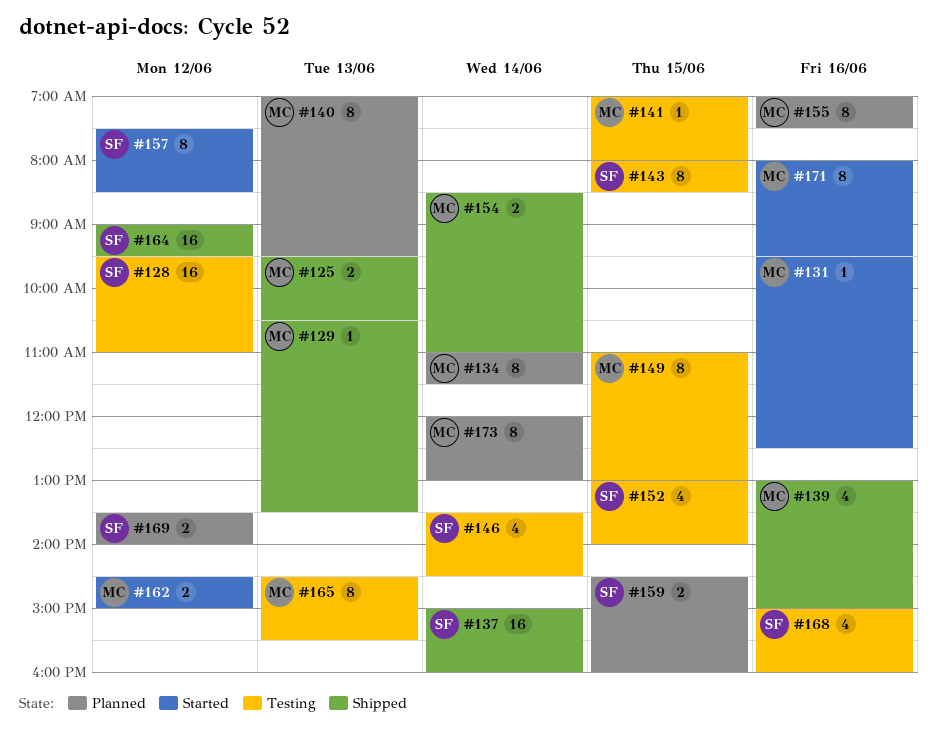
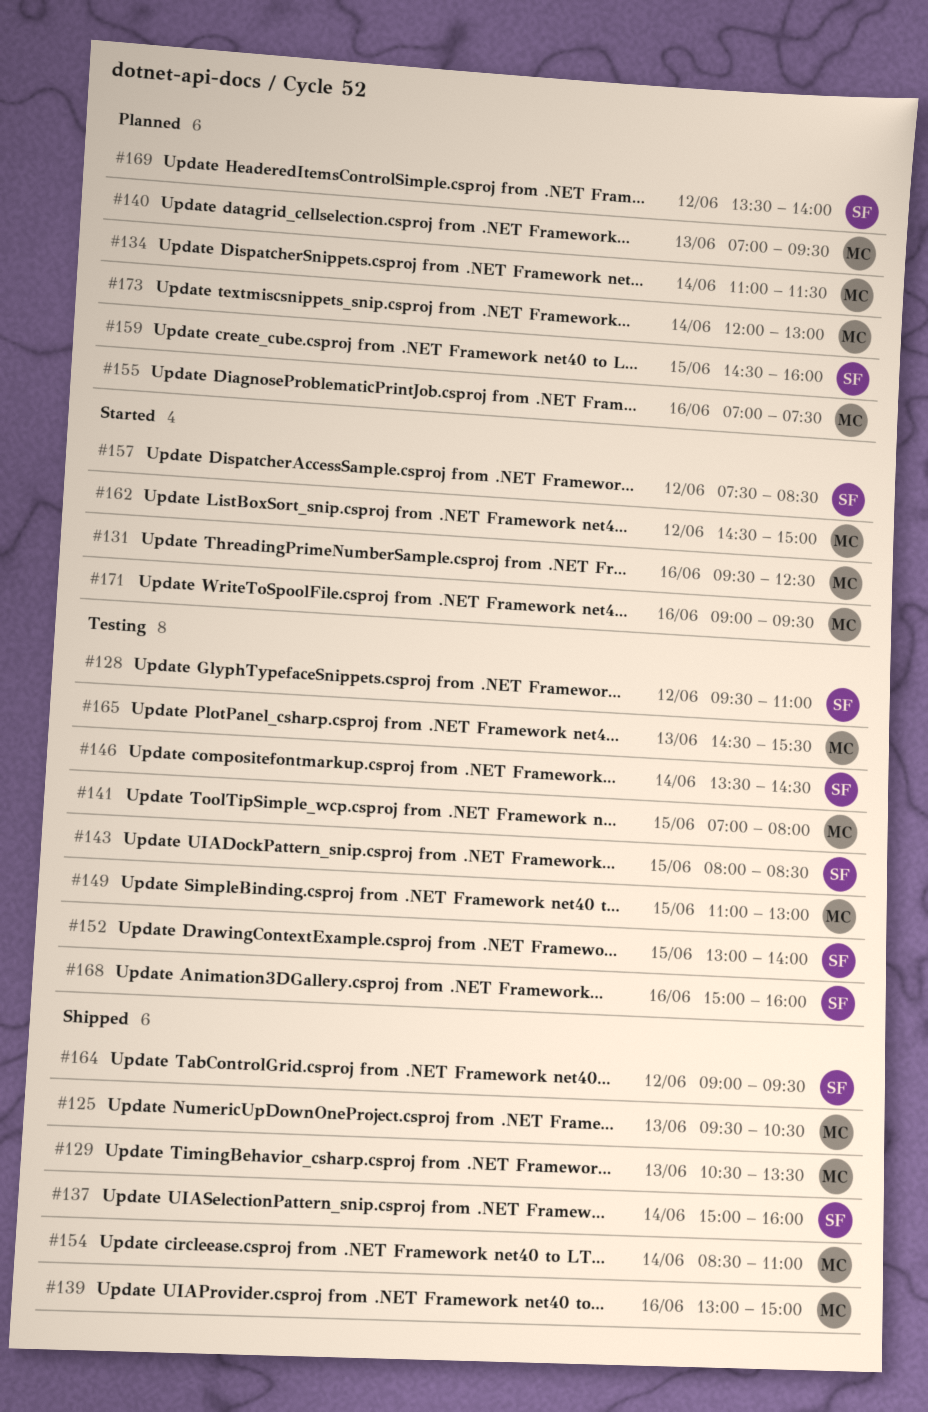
#171, begins: 08:00 -> 09:00

